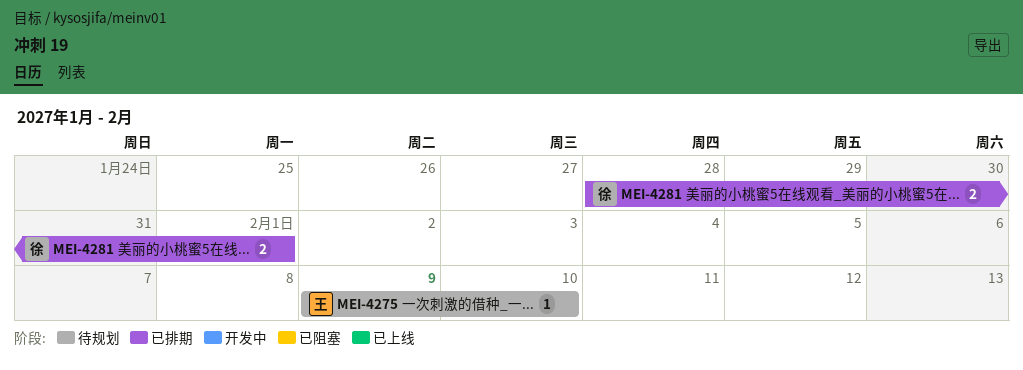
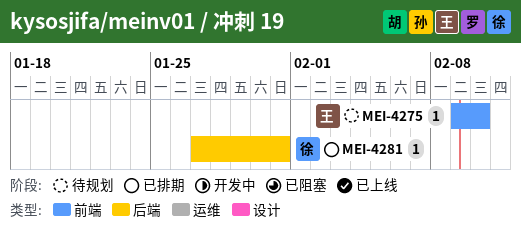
MEI-4281, estimate: 2 -> 1
MEI-4281, start: Jan 28 -> Jan 27
MEI-4281, due: Feb 1 -> Jan 31

